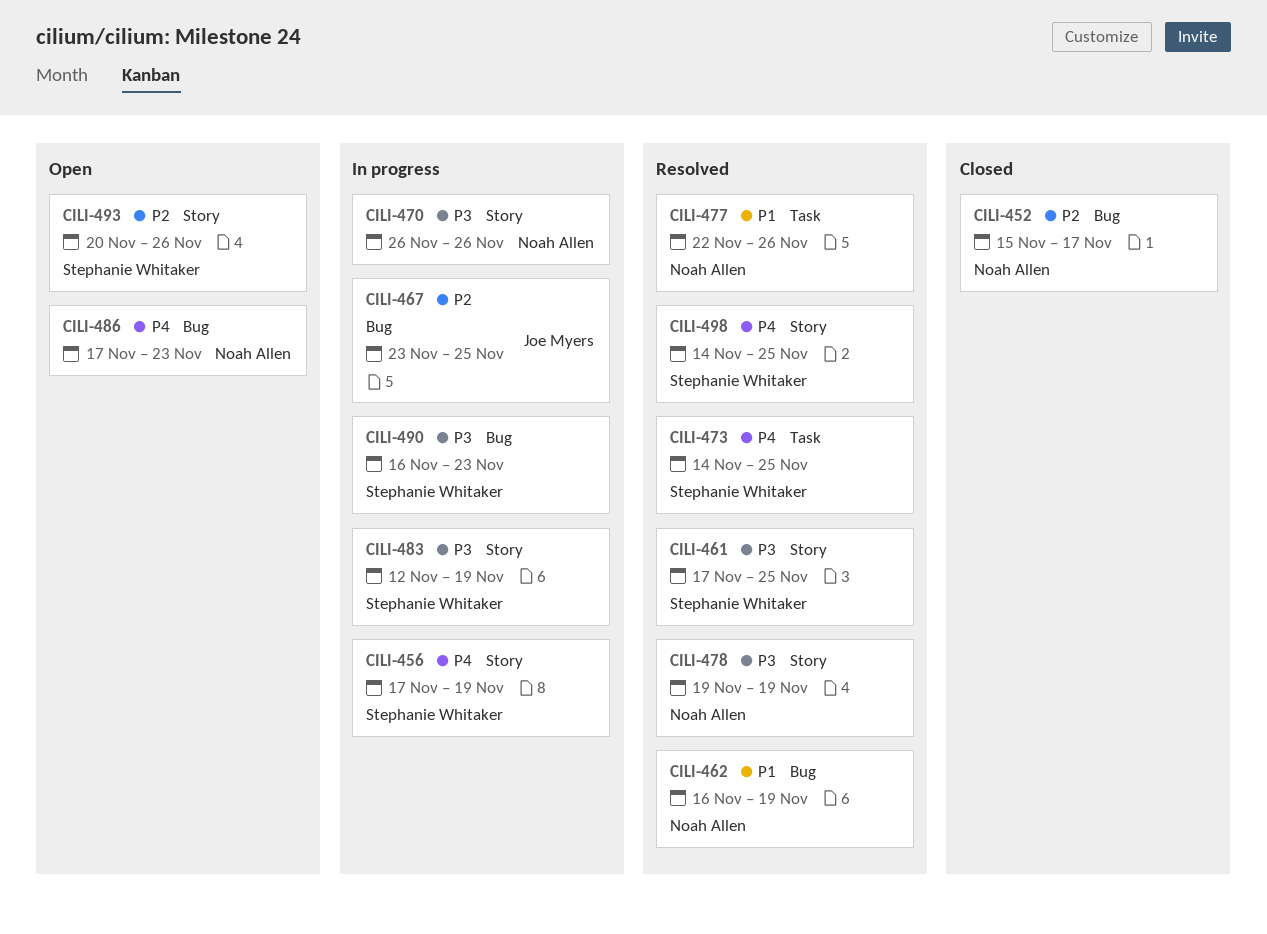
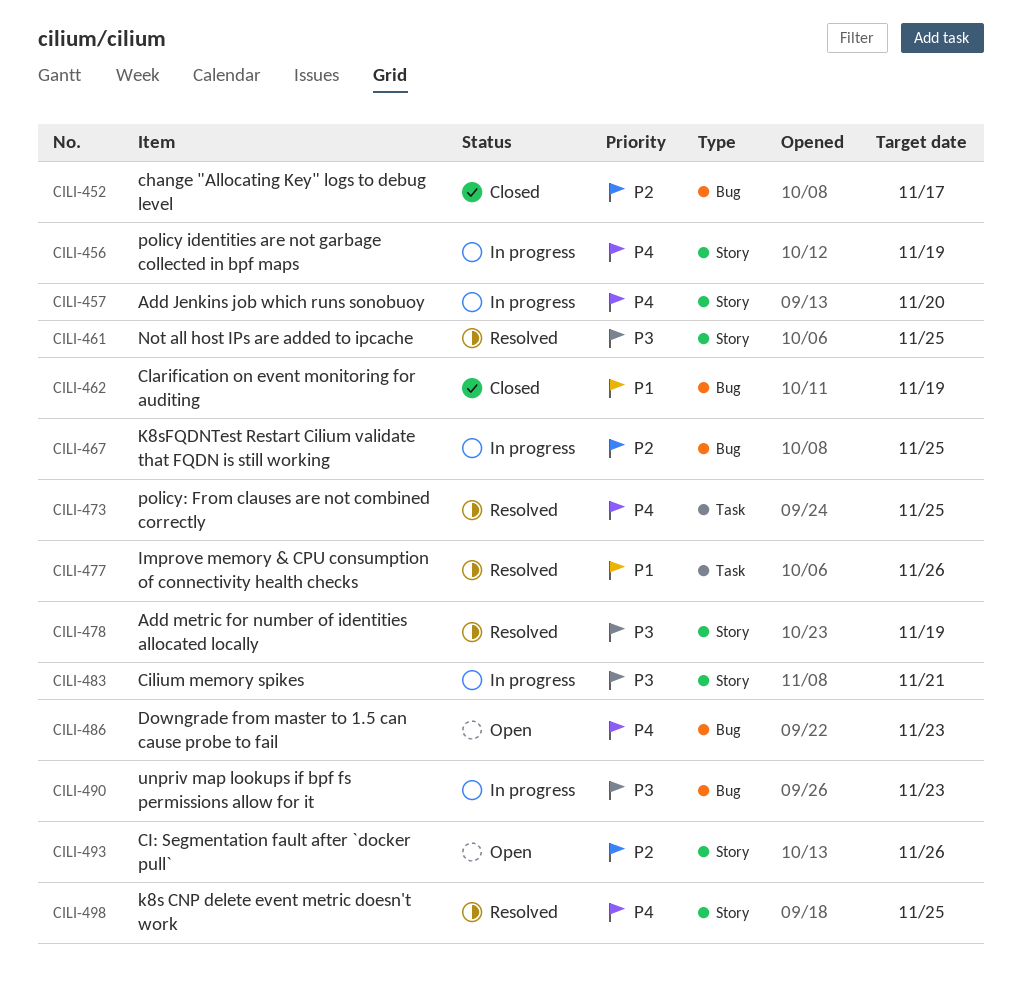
CILI-457: none -> present
CILI-462, status: Resolved -> Closed
CILI-470: present -> none
CILI-483, due: Nov 19 -> Nov 21

